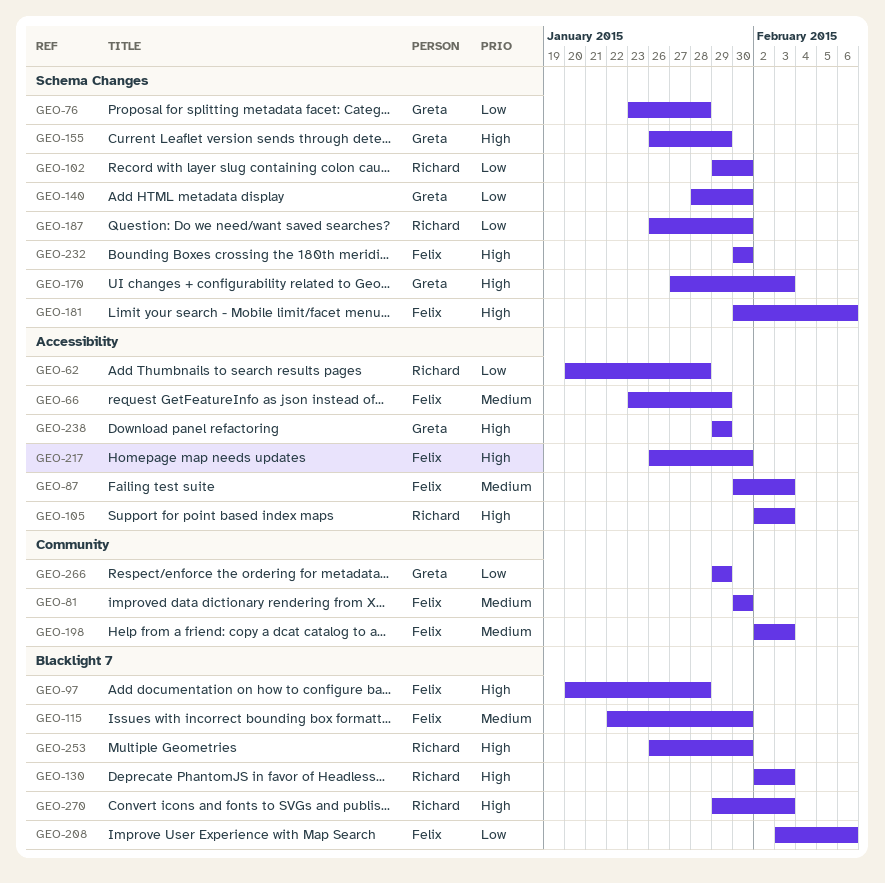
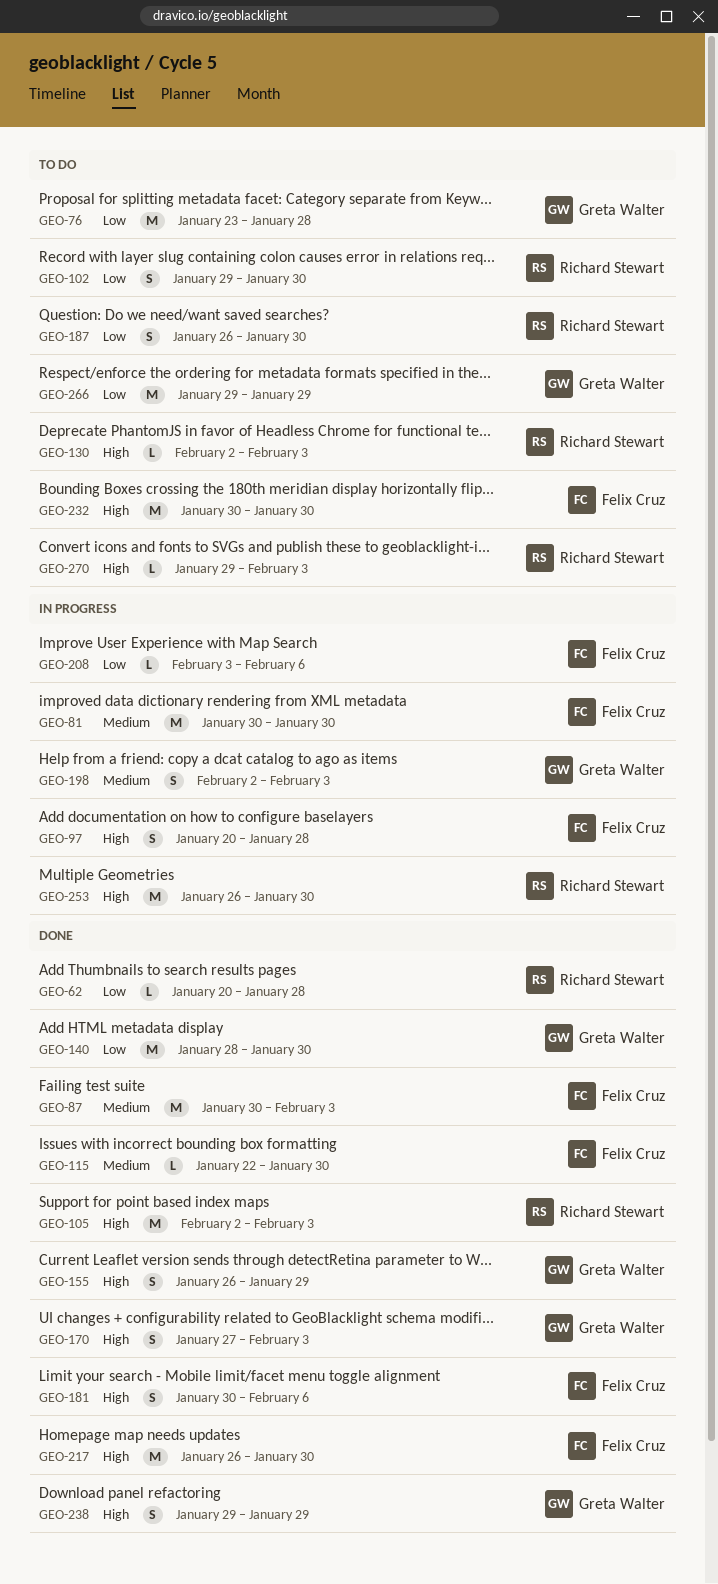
GEO-66: present -> none
GEO-198, owner: Felix Cruz -> Greta Walter

